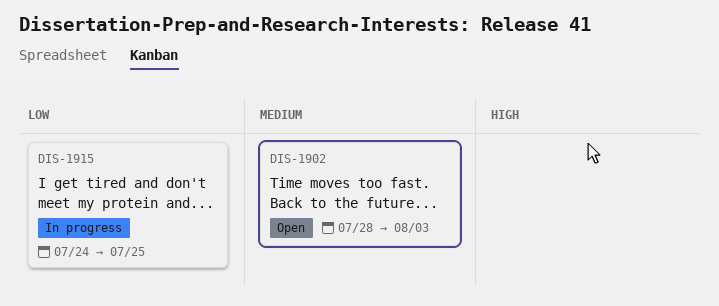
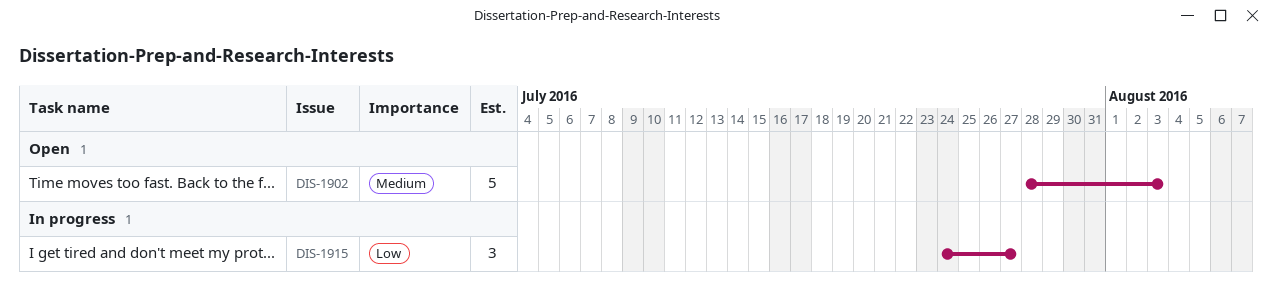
DIS-1915, due: Jul 25 -> Jul 27

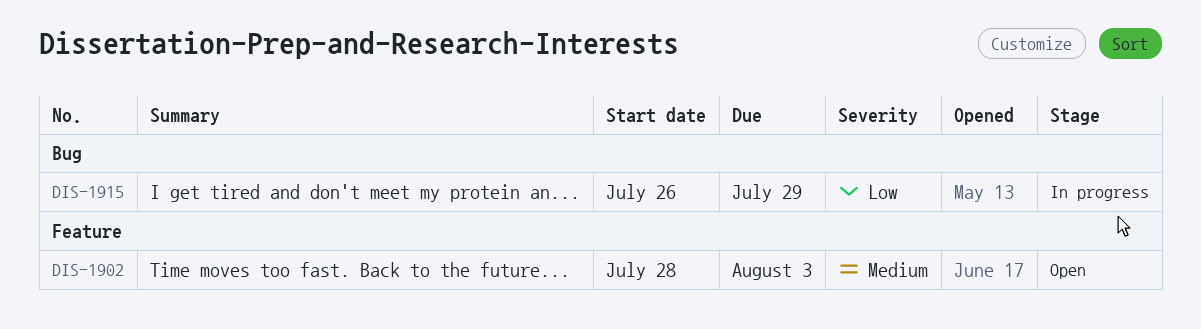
DIS-1915, start: Jul 24 -> Jul 26
DIS-1915, due: Jul 27 -> Jul 29

